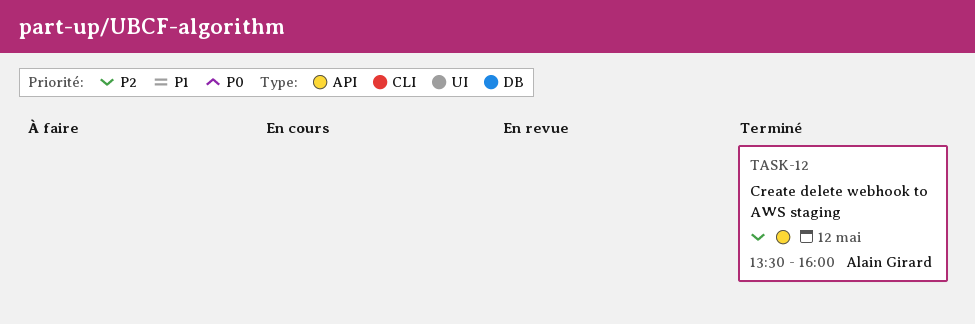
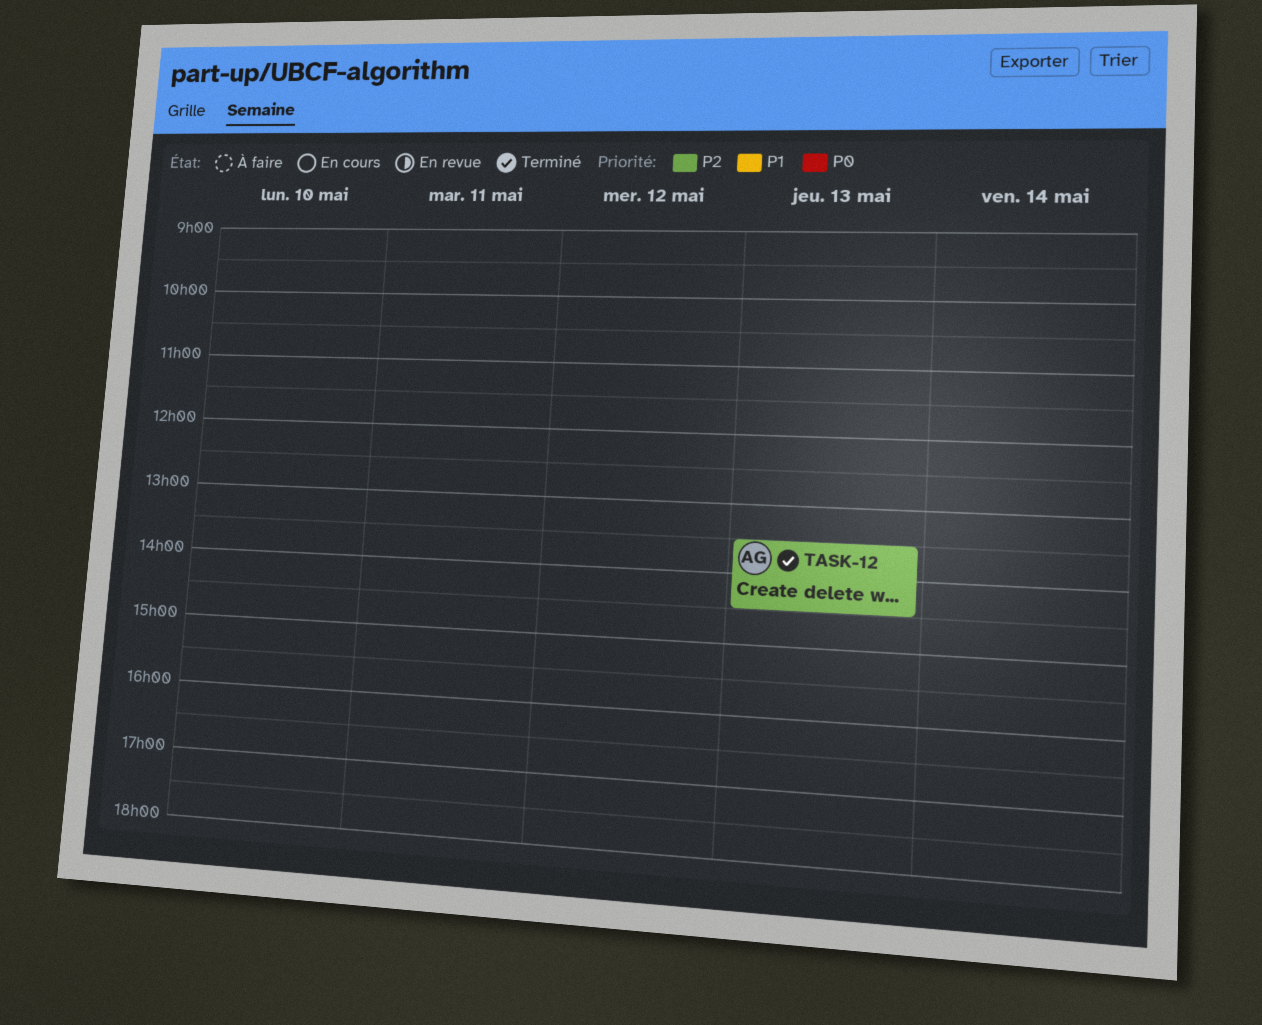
TASK-12, day: May 12 -> May 13
TASK-12, ends: 16:00 -> 14:30

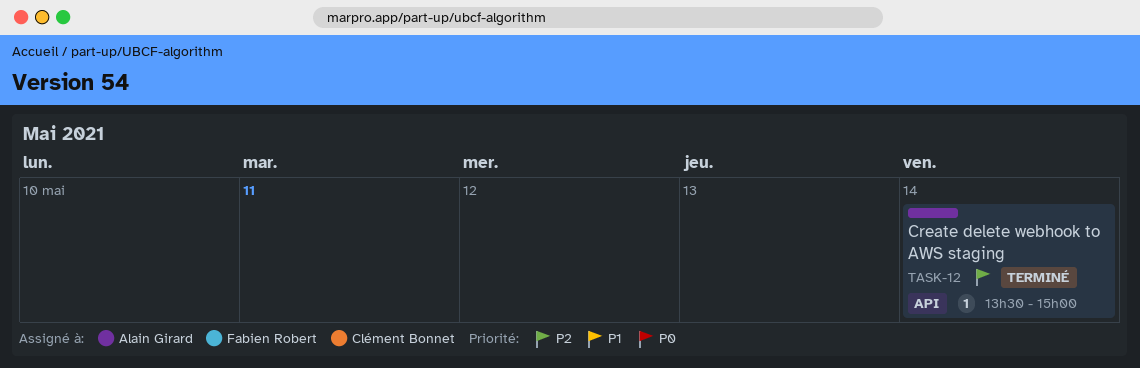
TASK-12, day: May 13 -> May 14
TASK-12, ends: 14:30 -> 15:00

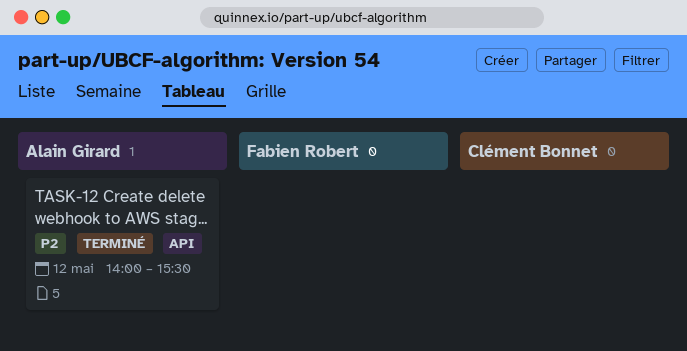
TASK-12, day: May 14 -> May 12
TASK-12, begins: 13:30 -> 14:00
TASK-12, ends: 15:00 -> 15:30

